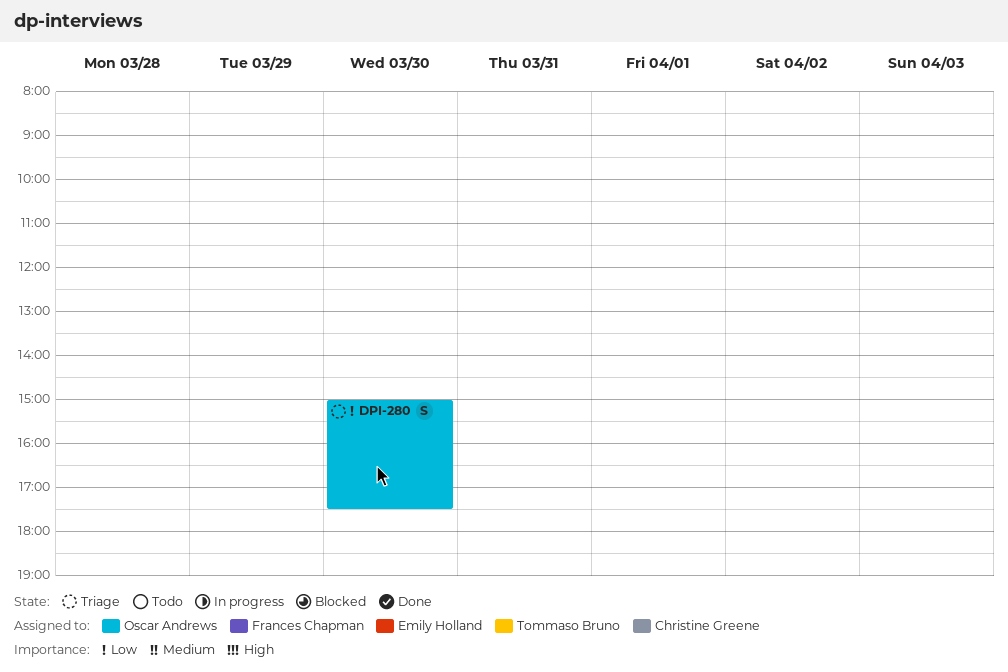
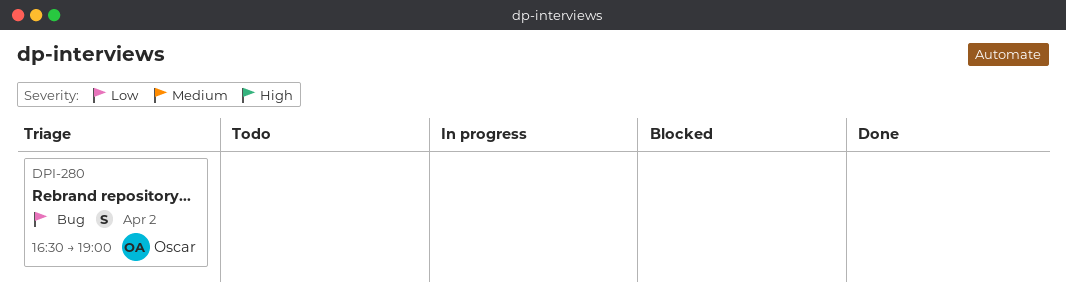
DPI-280, day: Mar 30 -> Apr 2
DPI-280, begins: 15:00 -> 16:30
DPI-280, ends: 17:30 -> 19:00

